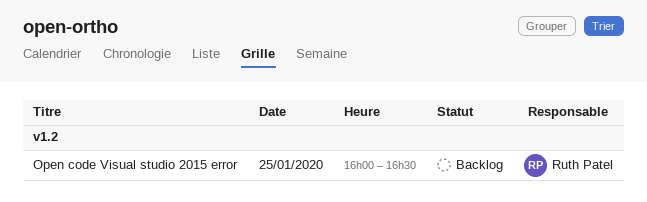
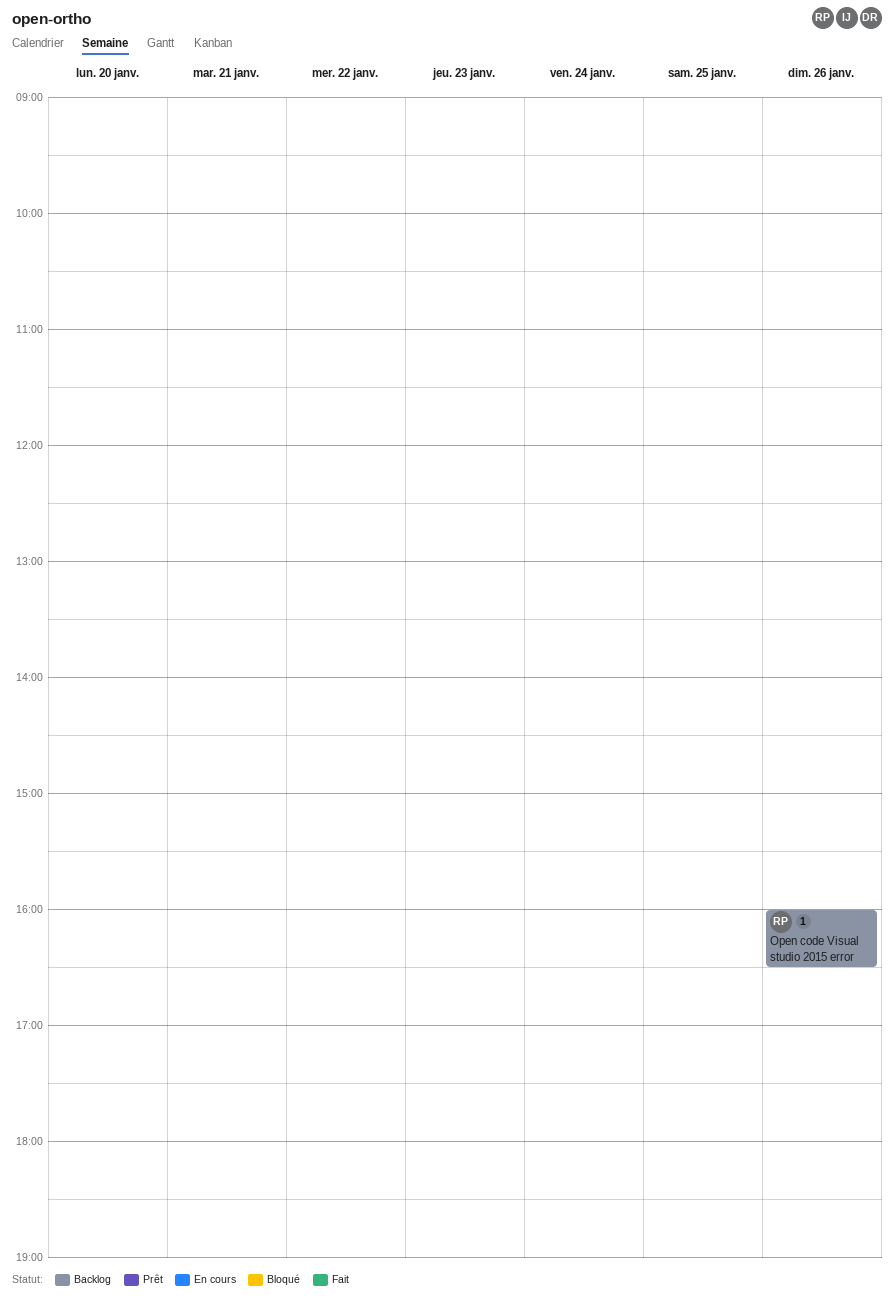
Open code Visual studio 2015 error, day: Jan 25 -> Jan 26

